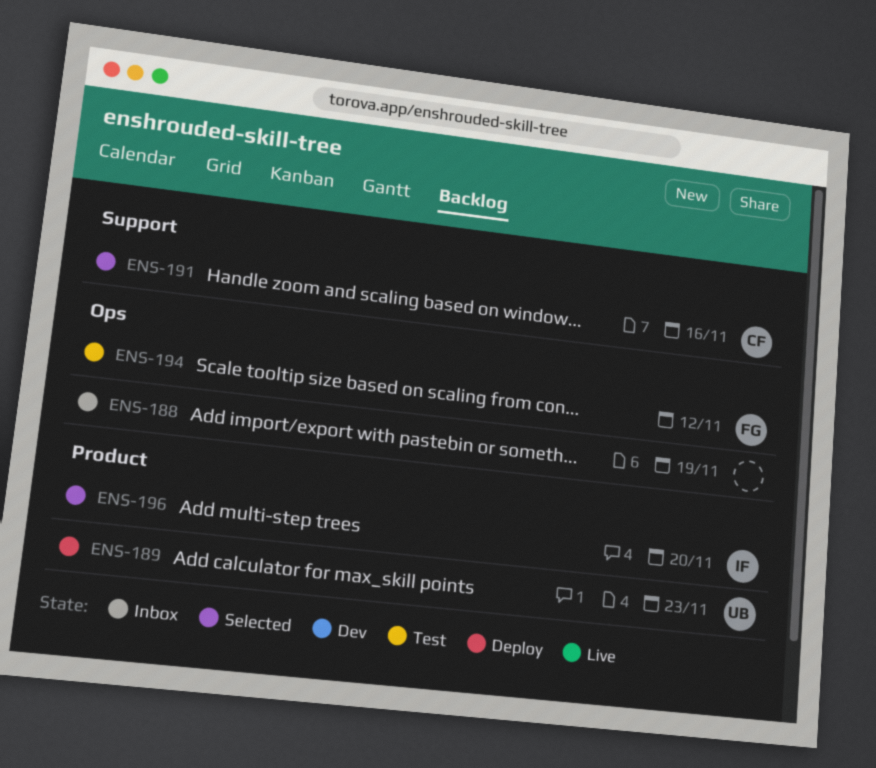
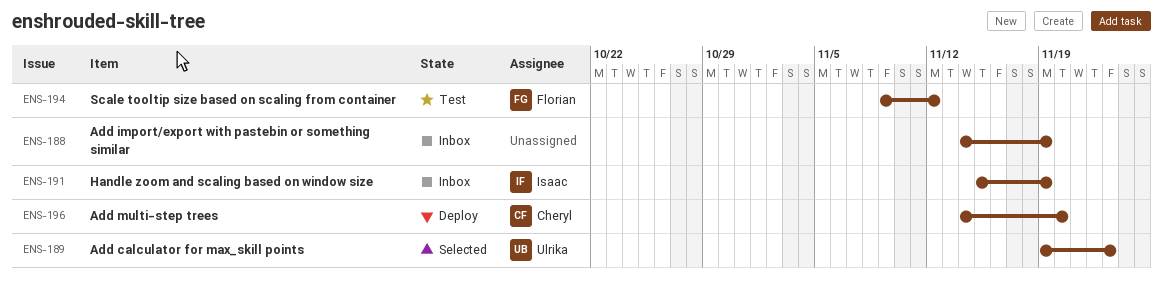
ENS-189, status: Deploy -> Selected
ENS-191, status: Selected -> Inbox
ENS-191, owner: Cheryl -> Isaac
ENS-191, due: Nov 16 -> Nov 19
ENS-196, status: Selected -> Deploy
ENS-196, owner: Isaac -> Cheryl

